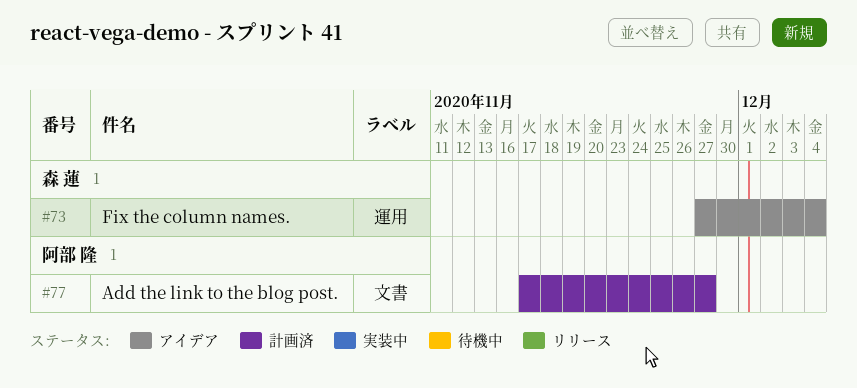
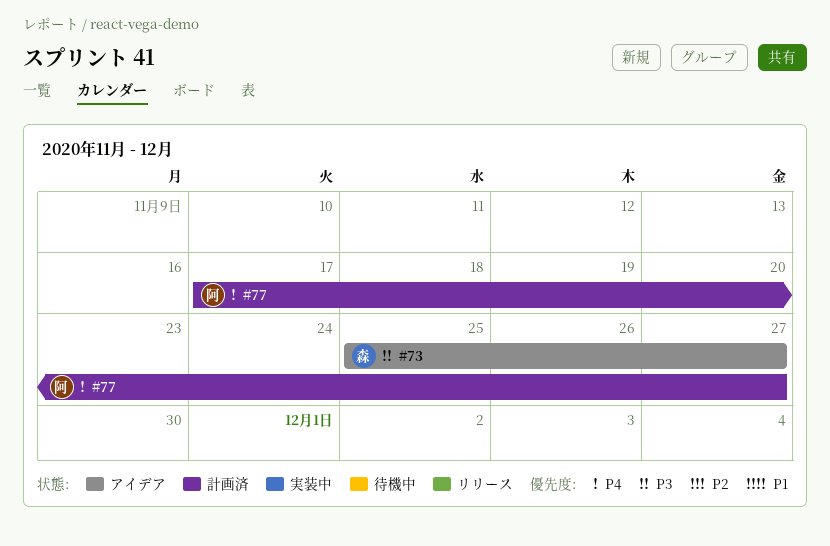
#73, start: Nov 27 -> Nov 25
#73, due: Dec 4 -> Nov 27

